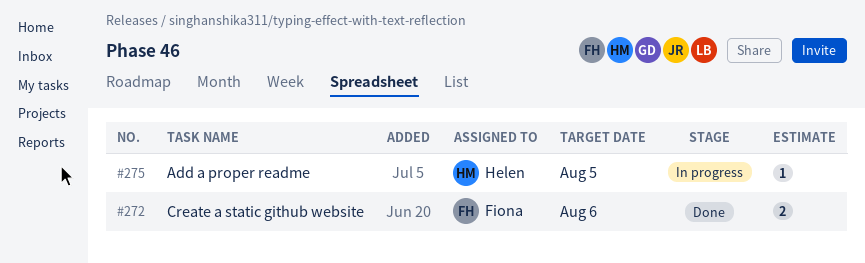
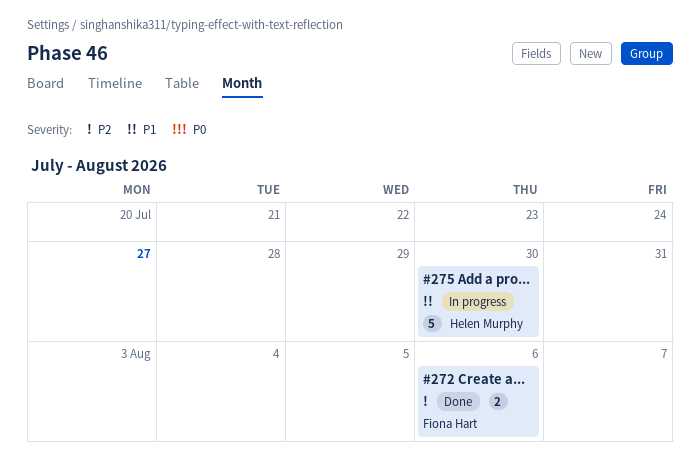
#275, estimate: 1 -> 5
#275, due: Aug 5 -> Jul 30

